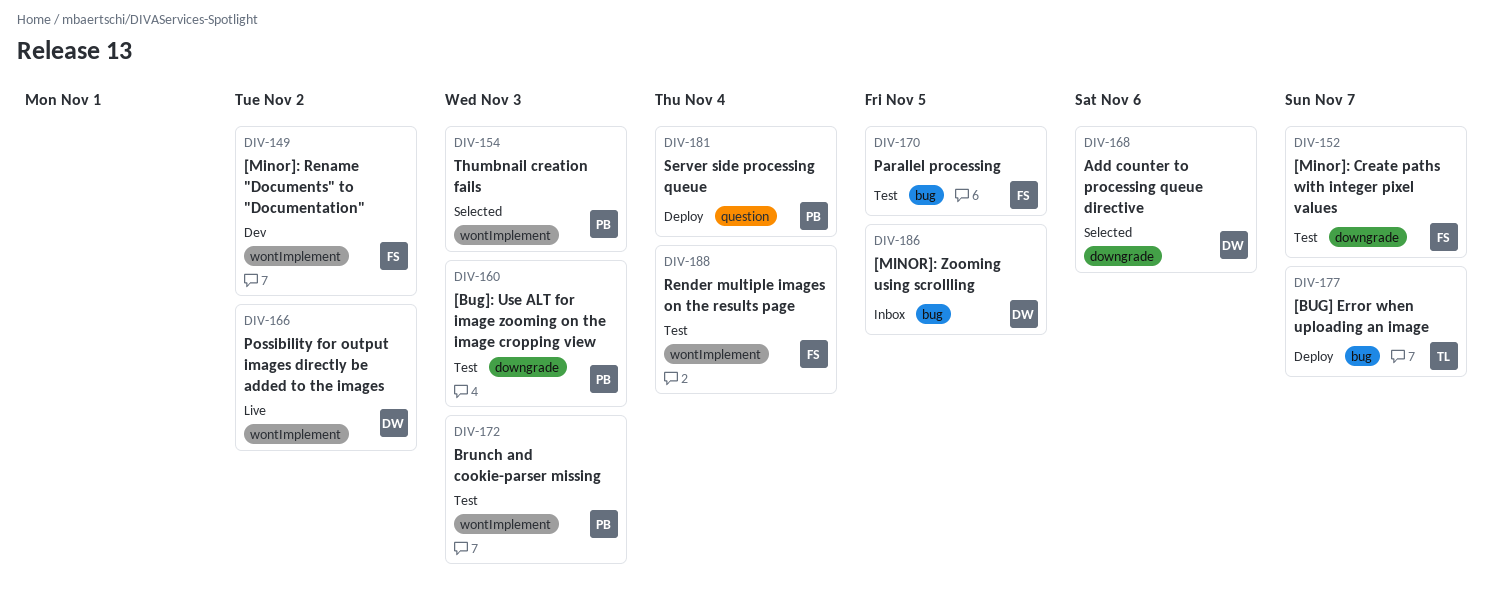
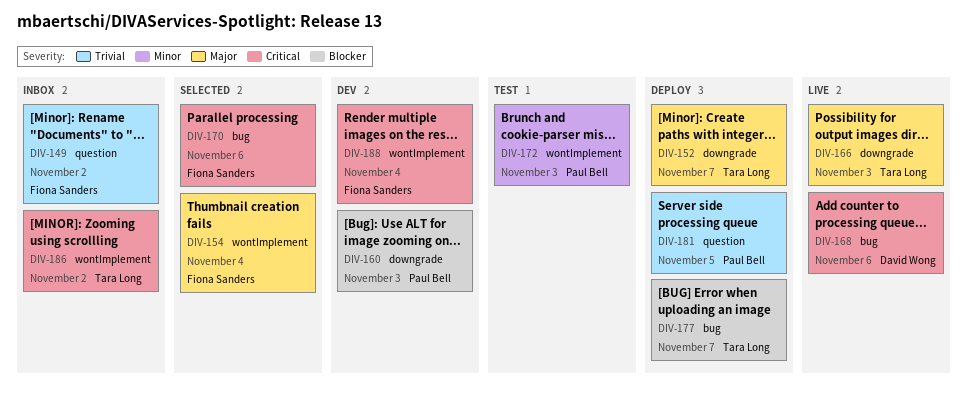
DIV-149, status: Dev -> Inbox
DIV-149, label: wontImplement -> question
DIV-152, status: Test -> Deploy
DIV-152, owner: Fiona Sanders -> Tara Long
DIV-154, owner: Paul Bell -> Fiona Sanders
DIV-154, due: Nov 3 -> Nov 4
DIV-160, status: Test -> Dev
DIV-166, owner: David Wong -> Tara Long
DIV-166, label: wontImplement -> downgrade
DIV-166, due: Nov 2 -> Nov 3
DIV-168, status: Selected -> Live
DIV-168, label: downgrade -> bug
DIV-170, status: Test -> Selected
DIV-170, due: Nov 5 -> Nov 6
DIV-181, due: Nov 4 -> Nov 5
DIV-186, owner: David Wong -> Tara Long
DIV-186, label: bug -> wontImplement
DIV-186, due: Nov 5 -> Nov 2
DIV-188, status: Test -> Dev

